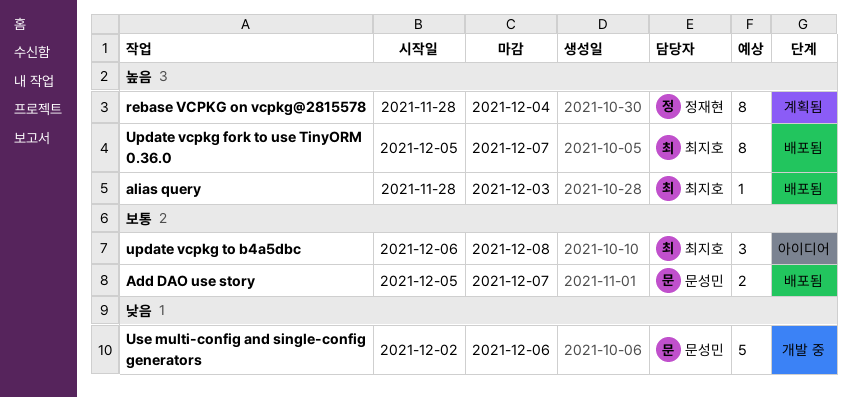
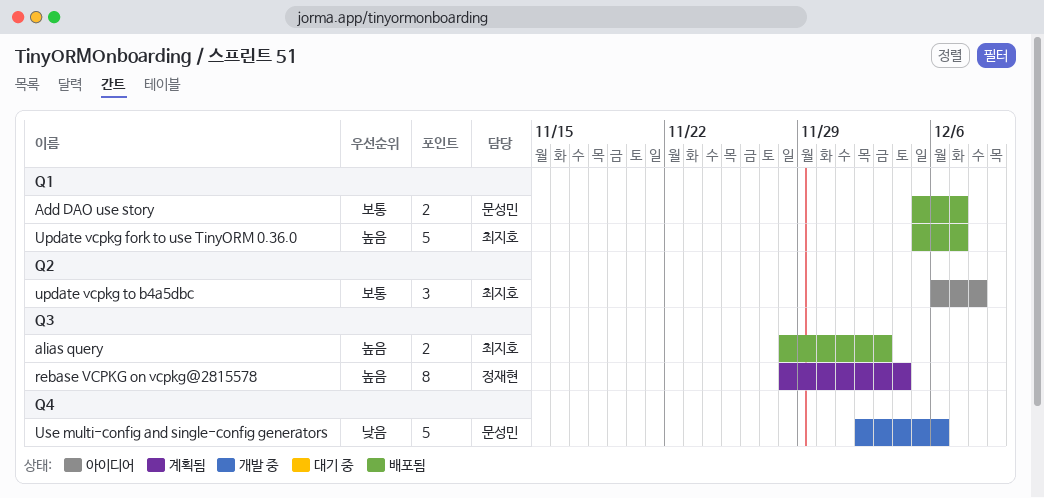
alias query, estimate: 1 -> 2
Update vcpkg fork to use TinyORM 0.36.0, estimate: 8 -> 5

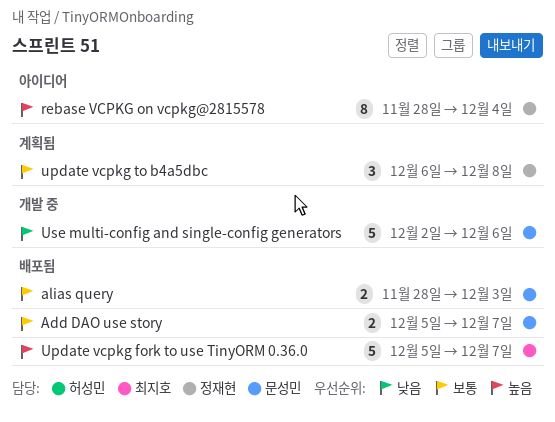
alias query, owner: 최지호 -> 문성민
alias query, priority: 높음 -> 보통
rebase VCPKG on vcpkg@2815578, status: 계획됨 -> 아이디어
update vcpkg to b4a5dbc, status: 아이디어 -> 계획됨
update vcpkg to b4a5dbc, owner: 최지호 -> 정재현

